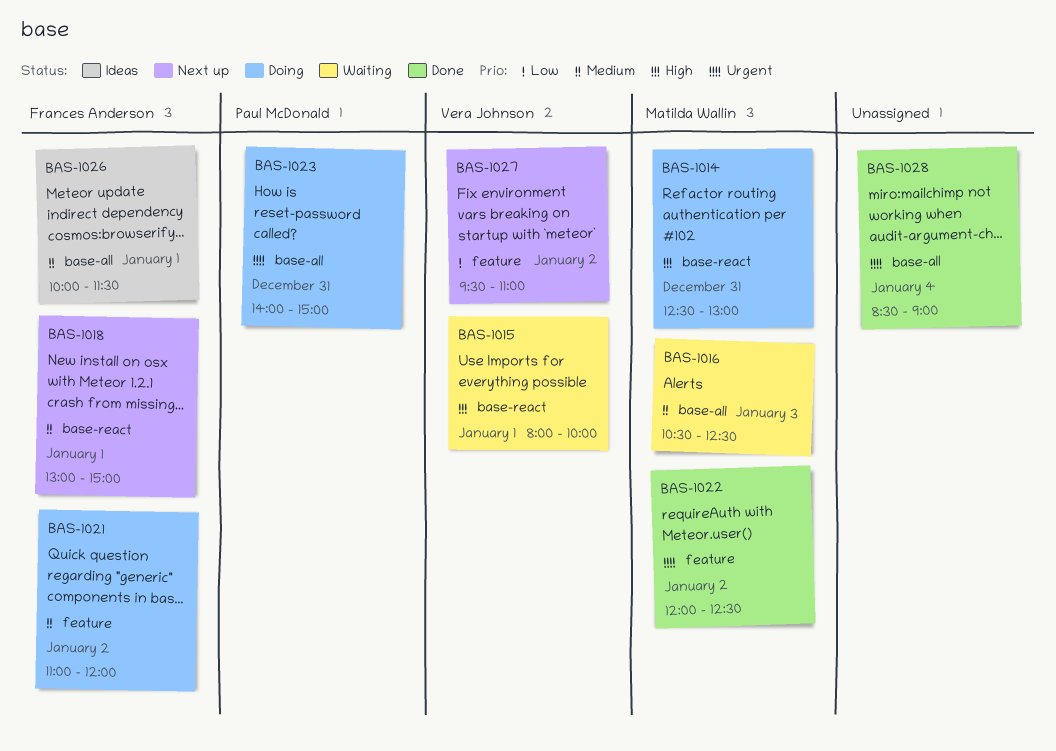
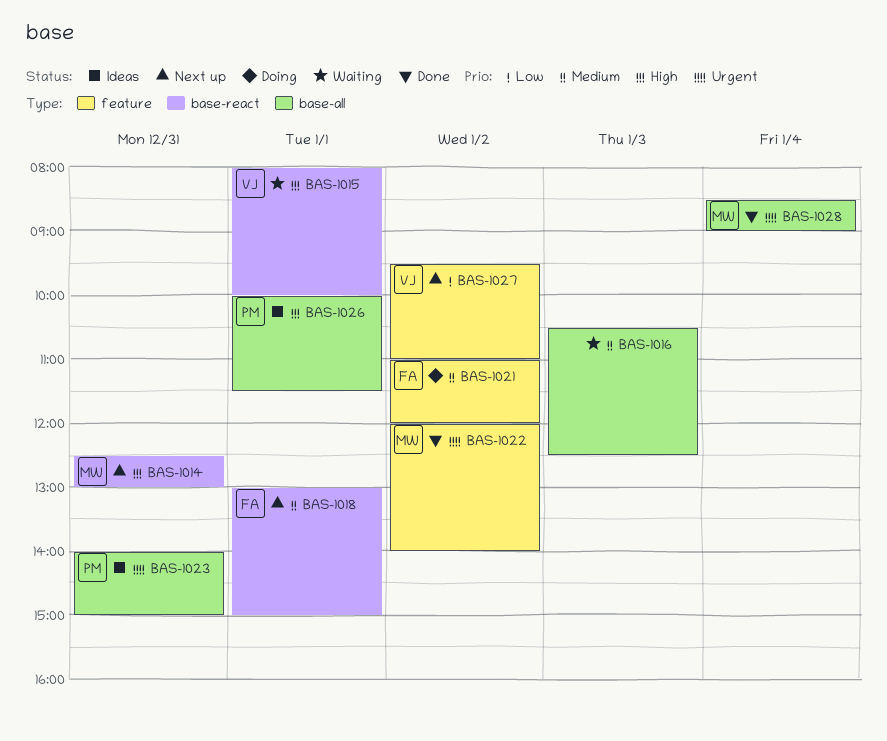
BAS-1014, status: Doing -> Next up
BAS-1016, owner: Matilda Wallin -> none
BAS-1022, ends: 12:30 -> 14:00
BAS-1023, status: Doing -> Ideas
BAS-1026, owner: Frances Anderson -> Paul McDonald
BAS-1026, priority: Medium -> High
BAS-1028, owner: none -> Matilda Wallin

